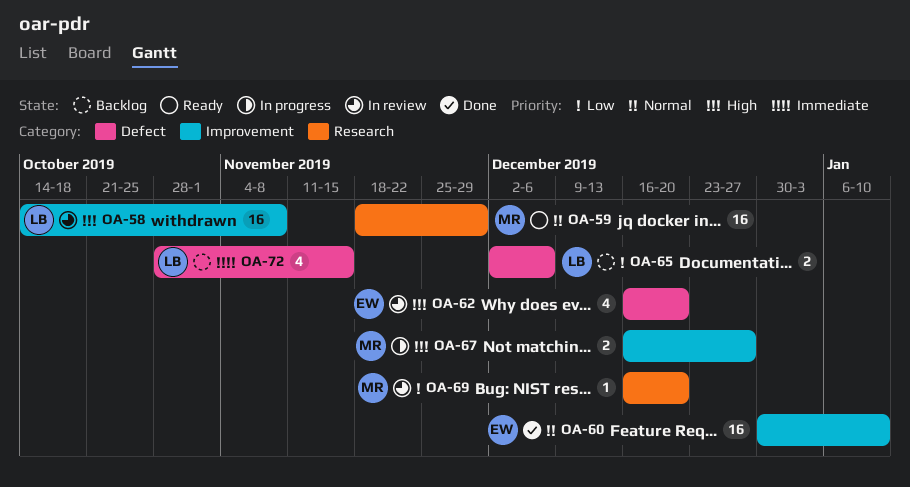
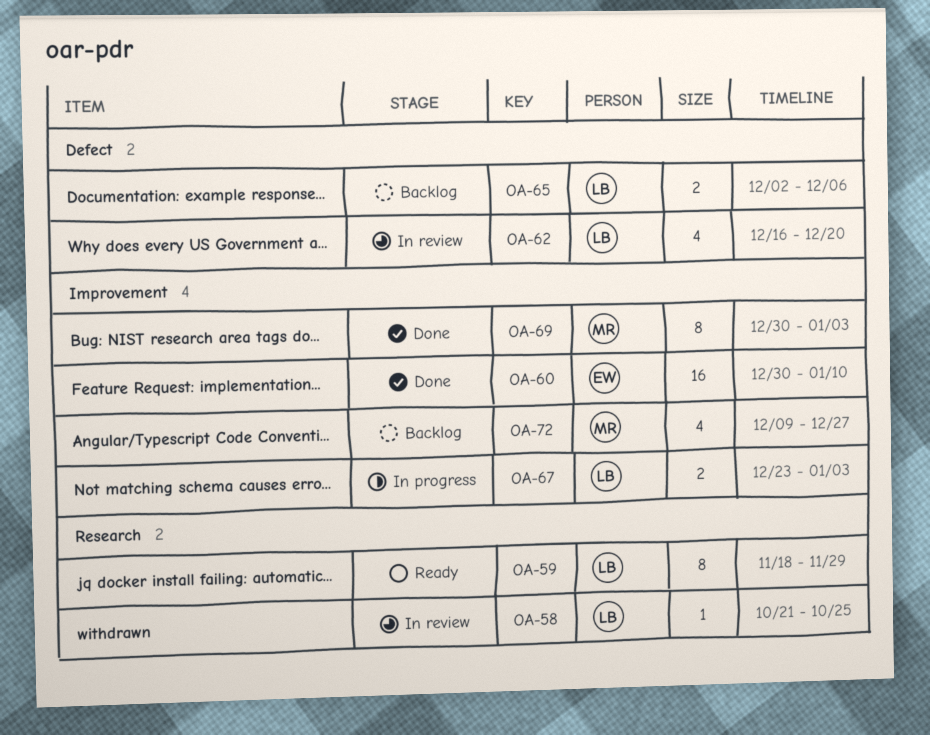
OA-58, label: Improvement -> Research
OA-58, estimate: 16 -> 1
OA-58, start: Oct 14 -> Oct 21
OA-58, due: Nov 8 -> Oct 25
OA-59, owner: MR -> LB
OA-59, estimate: 16 -> 8
OA-62, owner: EW -> LB
OA-67, owner: MR -> LB
OA-67, start: Dec 16 -> Dec 23
OA-67, due: Dec 27 -> Jan 3
OA-69, status: In review -> Done
OA-69, label: Research -> Improvement
OA-69, estimate: 1 -> 8
OA-69, start: Dec 16 -> Dec 30
OA-69, due: Dec 20 -> Jan 3
OA-72, owner: LB -> MR
OA-72, label: Defect -> Improvement
OA-72, start: Oct 28 -> Dec 9
OA-72, due: Nov 15 -> Dec 27

